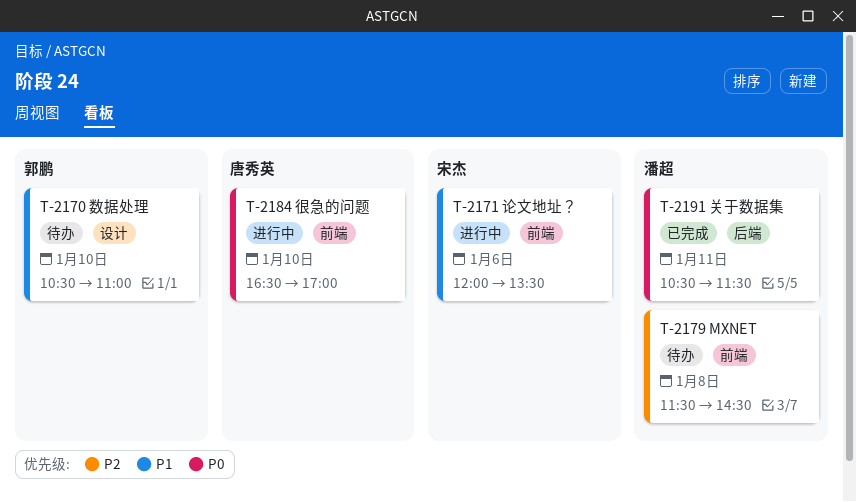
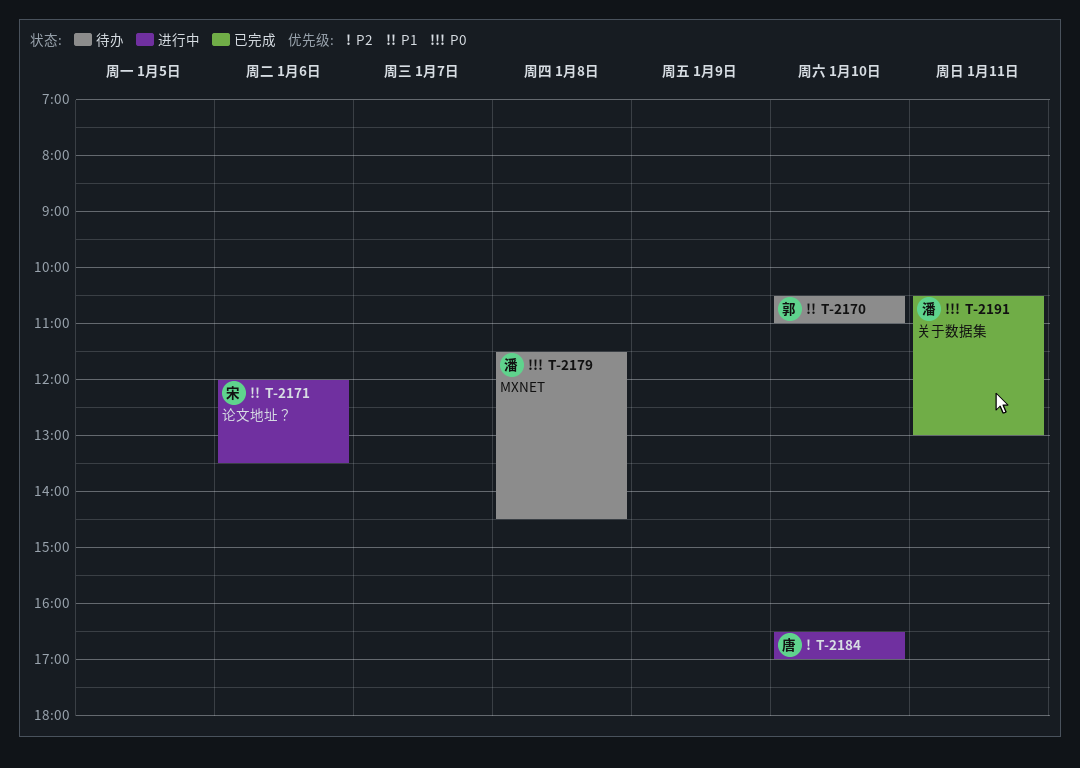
T-2179, priority: P2 -> P0
T-2184, priority: P0 -> P2
T-2191, ends: 11:30 -> 13:00

